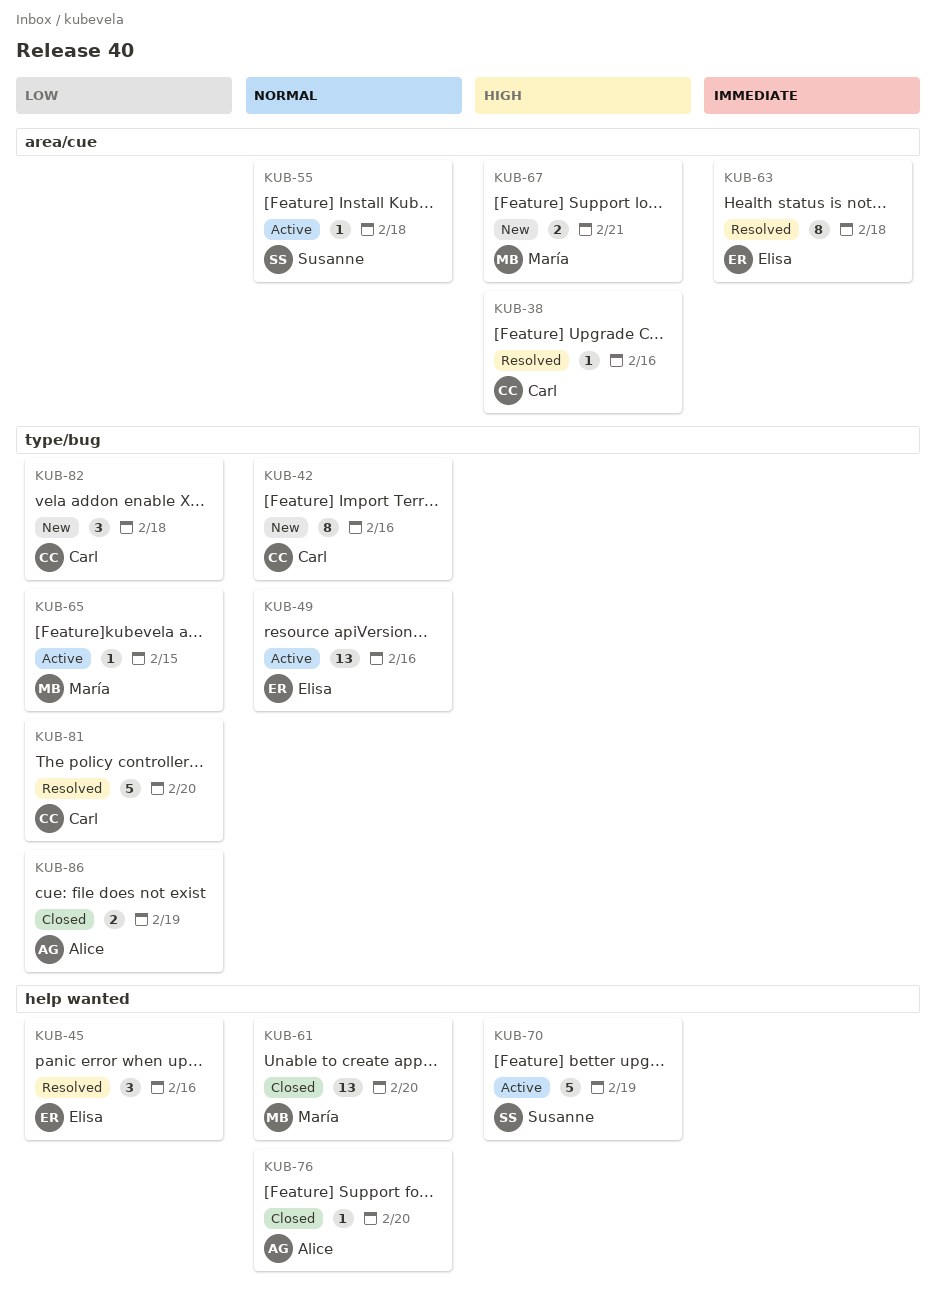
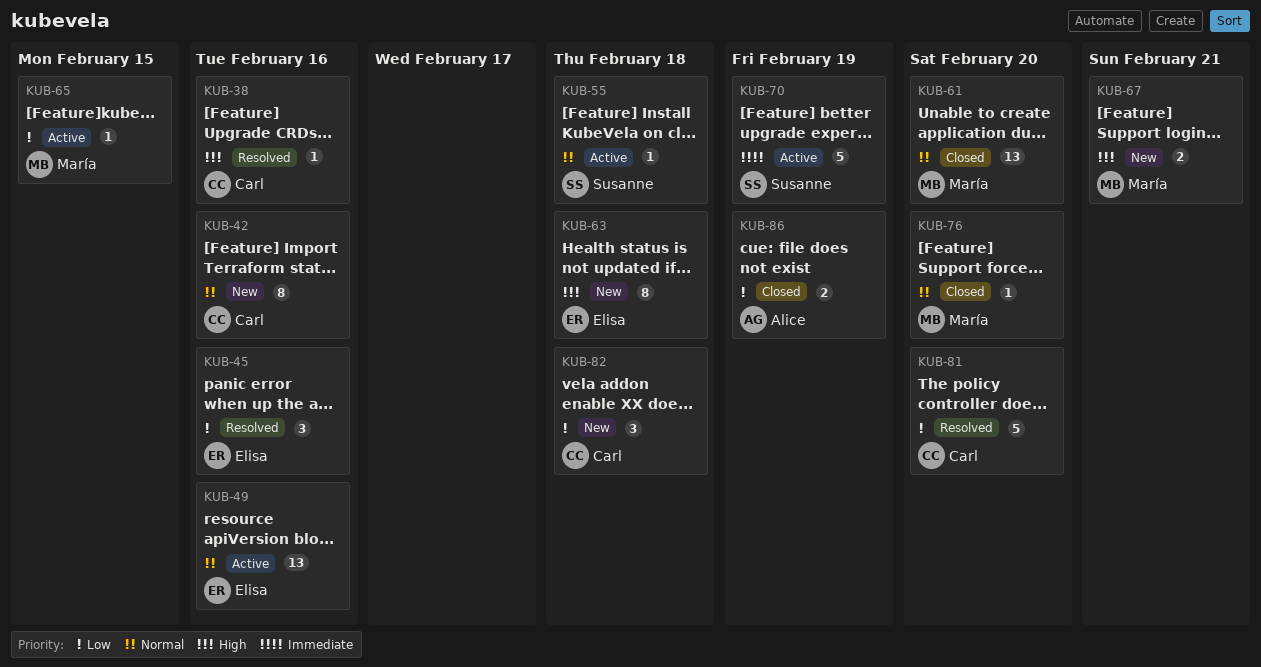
KUB-63, status: Resolved -> New
KUB-63, priority: Immediate -> High
KUB-70, priority: High -> Immediate
KUB-76, owner: Alice -> María

